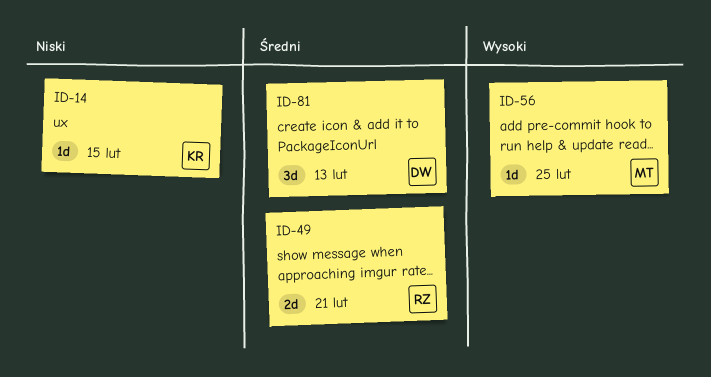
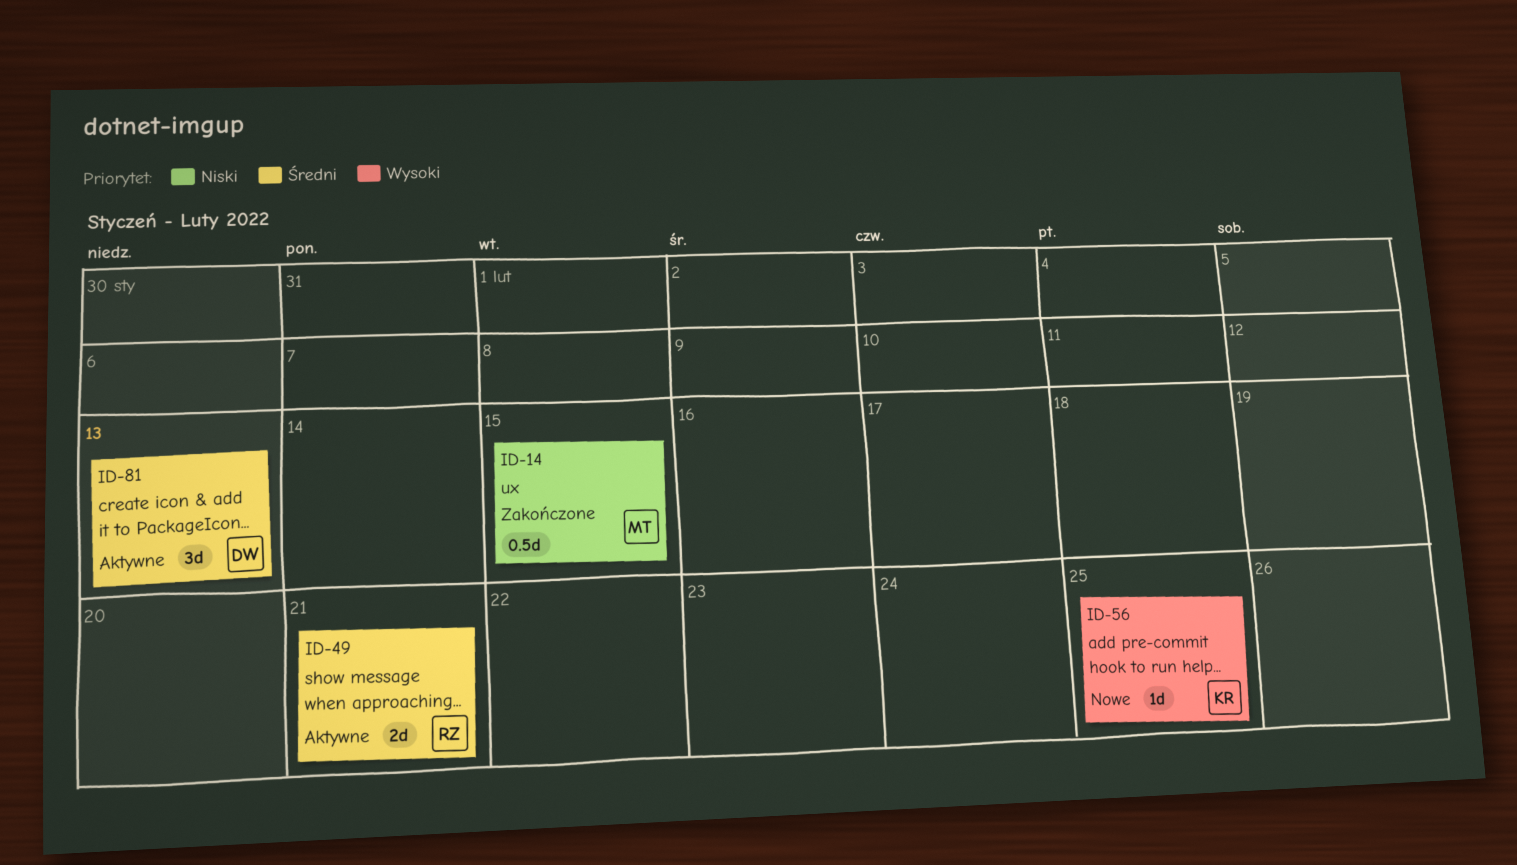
ID-14, owner: KR -> MT
ID-14, estimate: 1d -> 0.5d
ID-56, owner: MT -> KR

